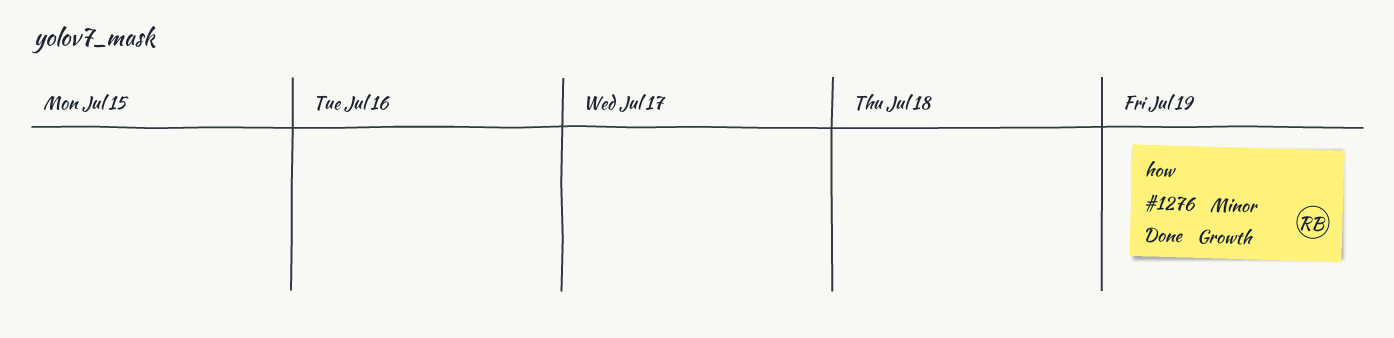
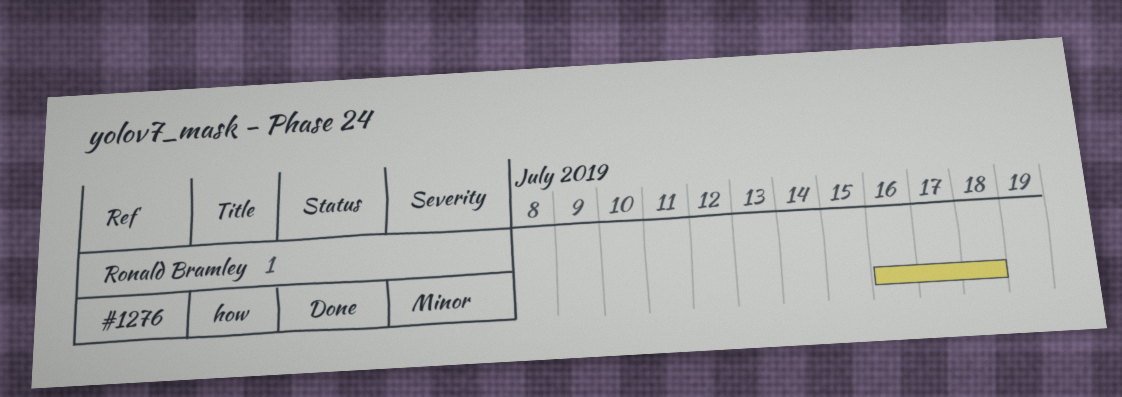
#1276, due: Jul 19 -> Jul 18

